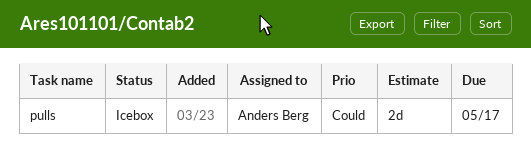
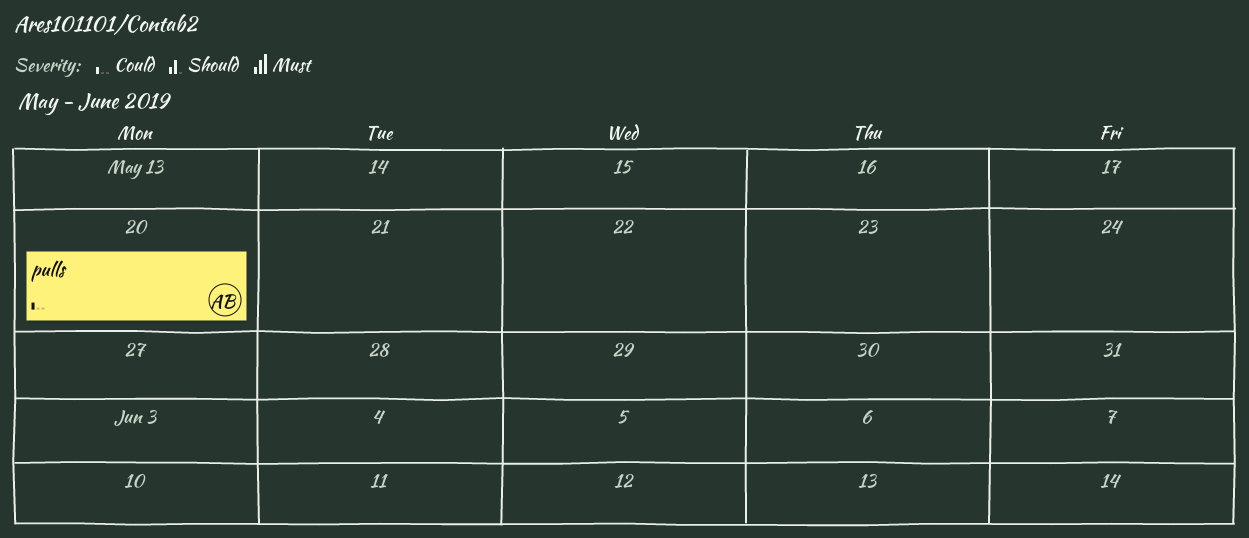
pulls, due: May 17 -> May 20

